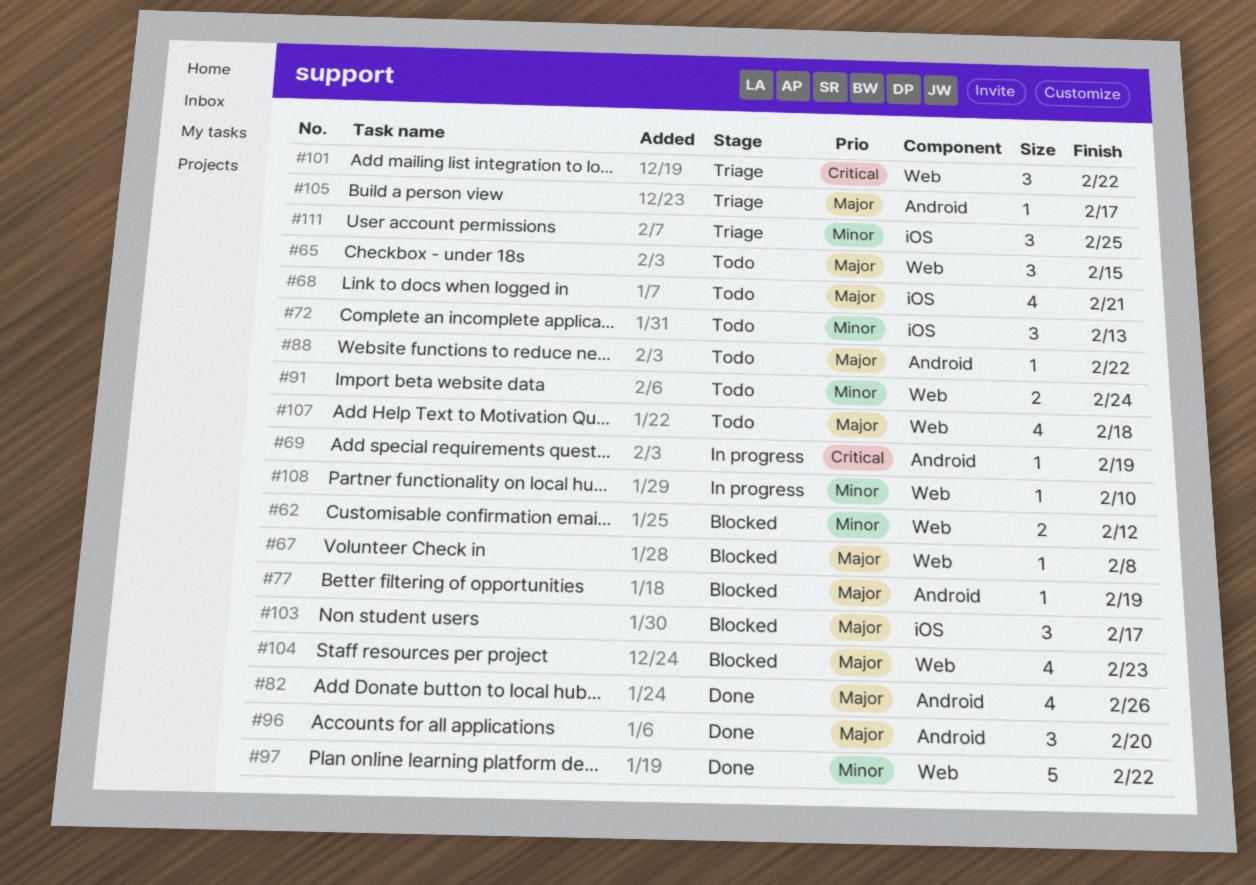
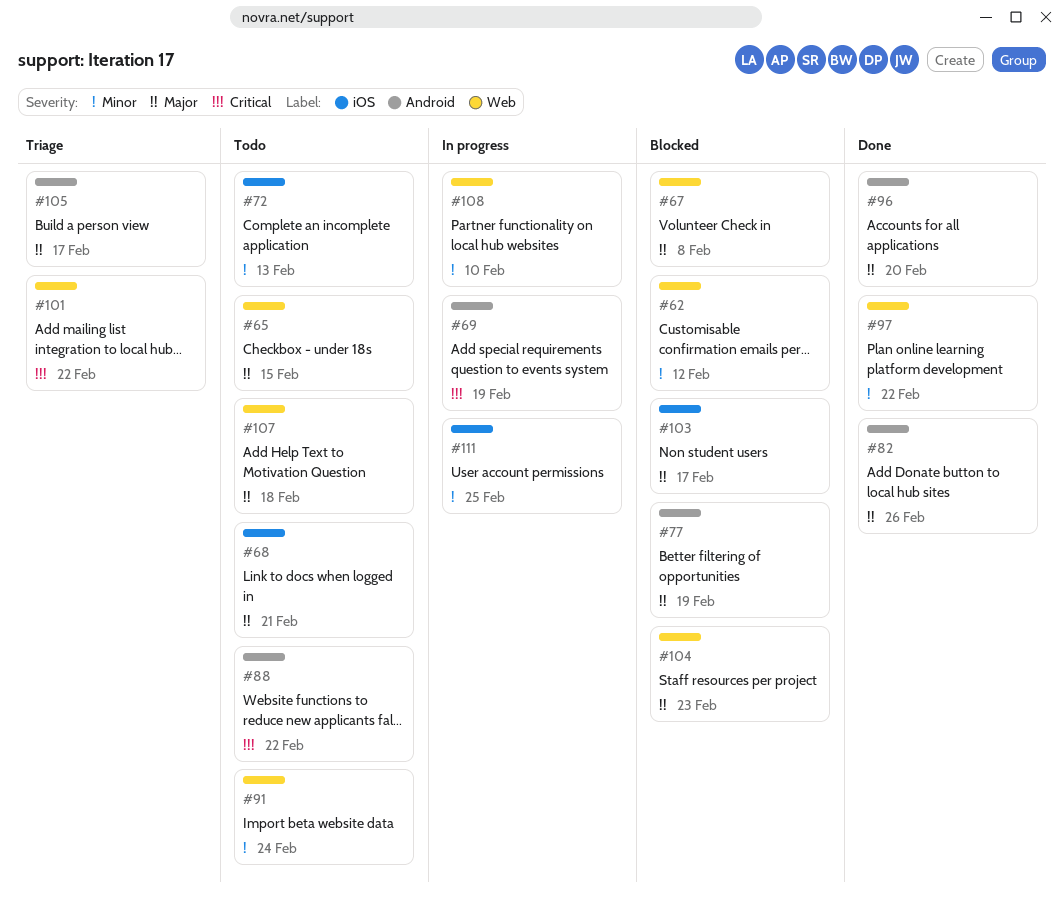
#88, priority: Major -> Critical
#111, status: Triage -> In progress

